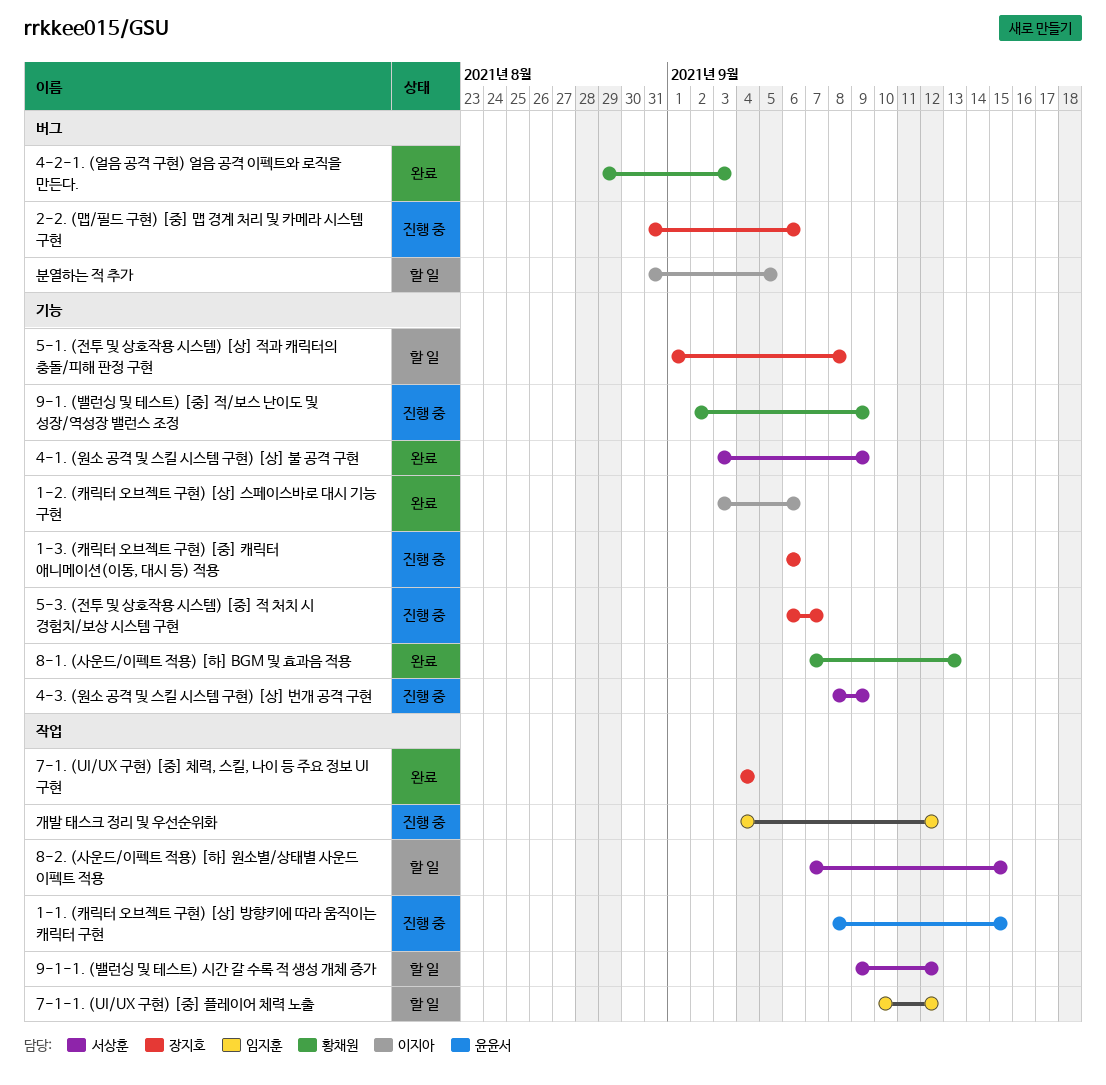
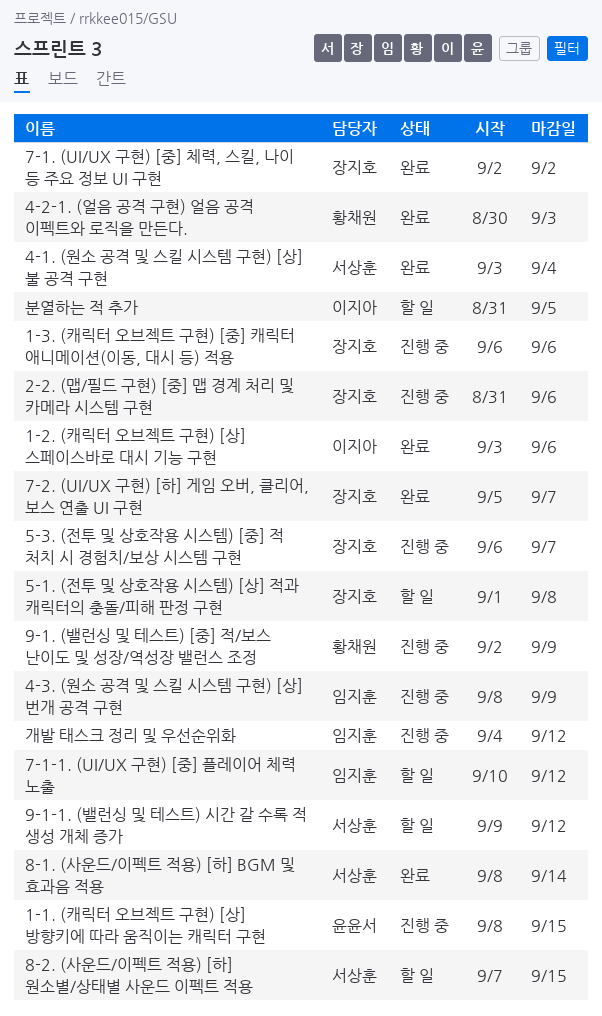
4-1. (원소 공격 및 스킬 시스템 구현) [상] 불 공격 구현, due: Sep 9 -> Sep 4
4-2-1. (얼음 공격 구현) 얼음 공격 이펙트와 로직을 만든다., start: Aug 29 -> Aug 30
4-3. (원소 공격 및 스킬 시스템 구현) [상] 번개 공격 구현, owner: 서상훈 -> 임지훈
7-1. (UI/UX 구현) [중] 체력, 스킬, 나이 등 주요 정보 UI 구현, start: Sep 4 -> Sep 2
7-1. (UI/UX 구현) [중] 체력, 스킬, 나이 등 주요 정보 UI 구현, due: Sep 4 -> Sep 2
7-2. (UI/UX 구현) [하] 게임 오버, 클리어, 보스 연출 UI 구현: none -> present
8-1. (사운드/이펙트 적용) [하] BGM 및 효과음 적용, owner: 황채원 -> 서상훈
8-1. (사운드/이펙트 적용) [하] BGM 및 효과음 적용, start: Sep 7 -> Sep 8
8-1. (사운드/이펙트 적용) [하] BGM 및 효과음 적용, due: Sep 13 -> Sep 14

